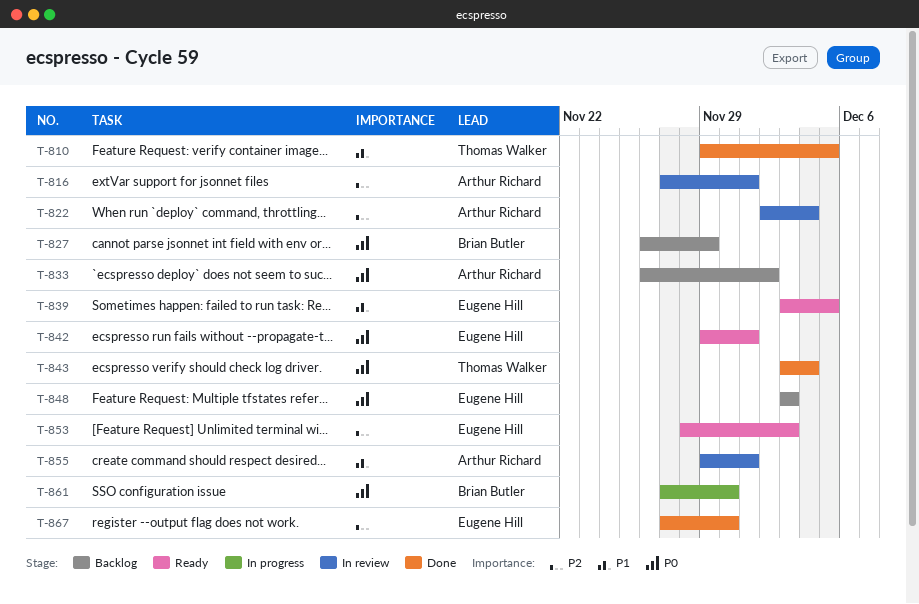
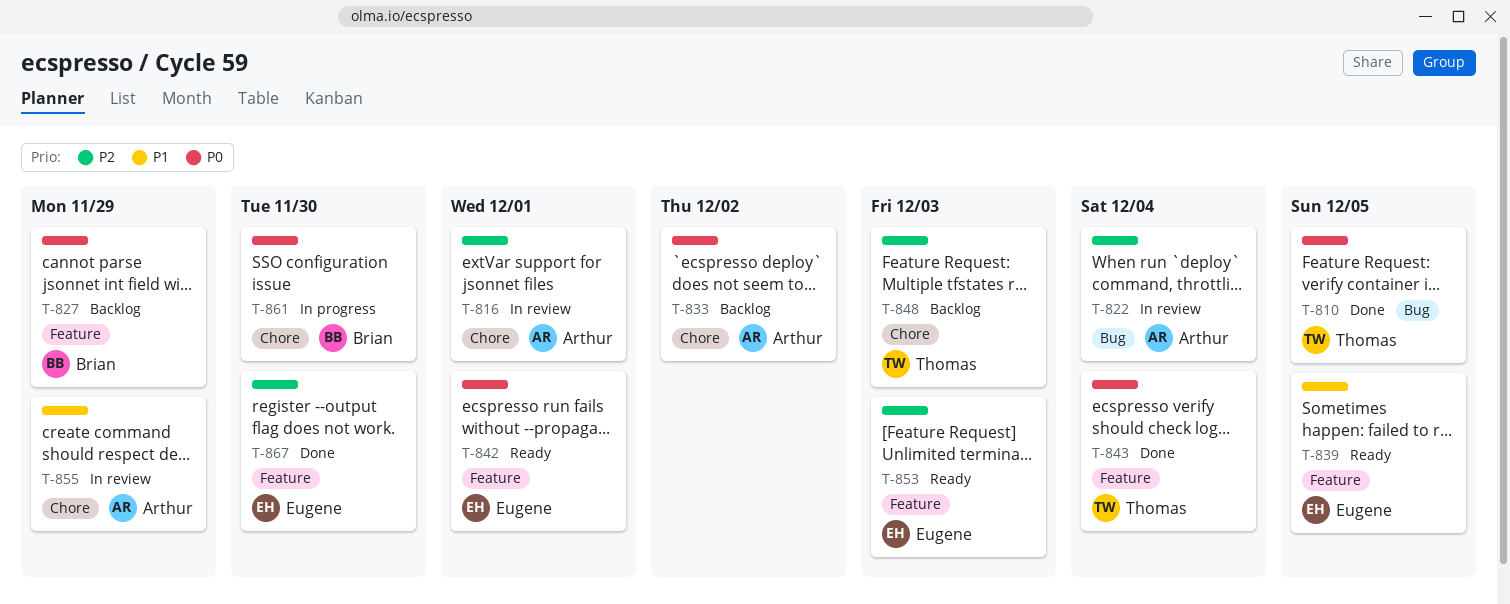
T-810, priority: P1 -> P0
T-848, owner: Eugene Hill -> Thomas Walker
T-848, priority: P0 -> P2
T-855, due: Dec 1 -> Nov 29

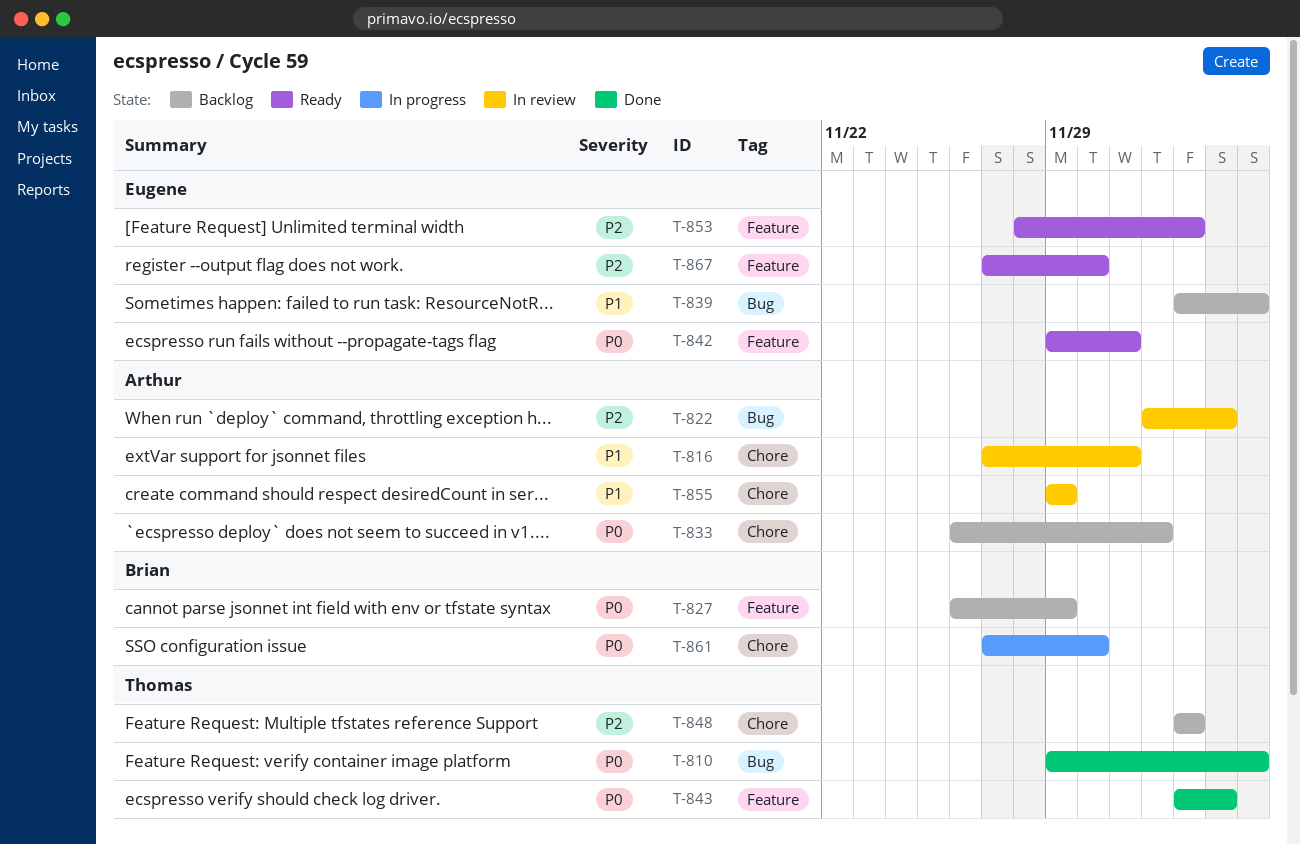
T-816, priority: P2 -> P1
T-839, status: Ready -> Backlog
T-839, label: Feature -> Bug
T-867, status: Done -> Ready

